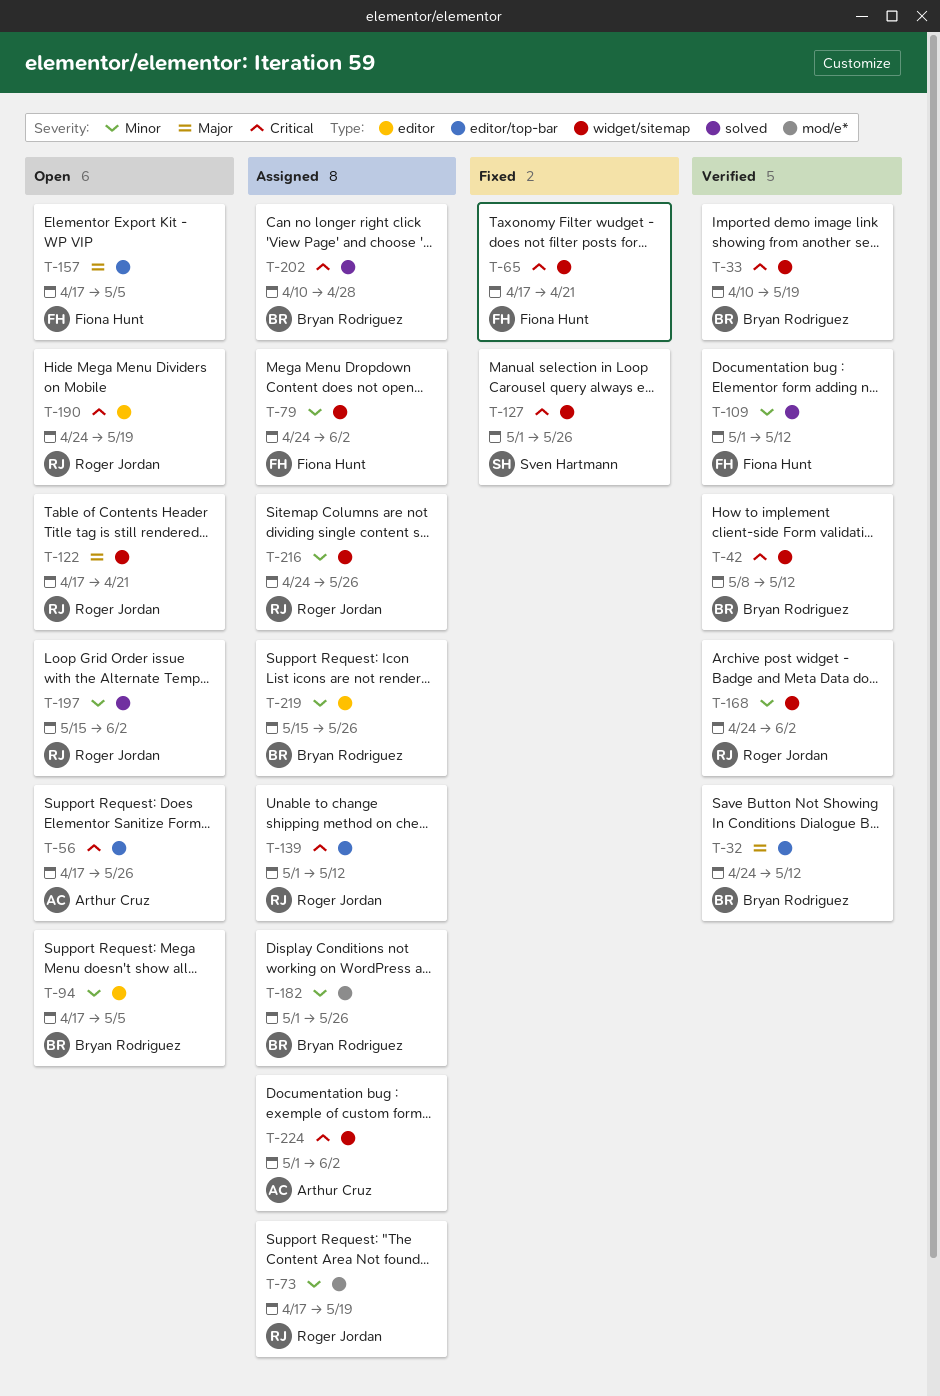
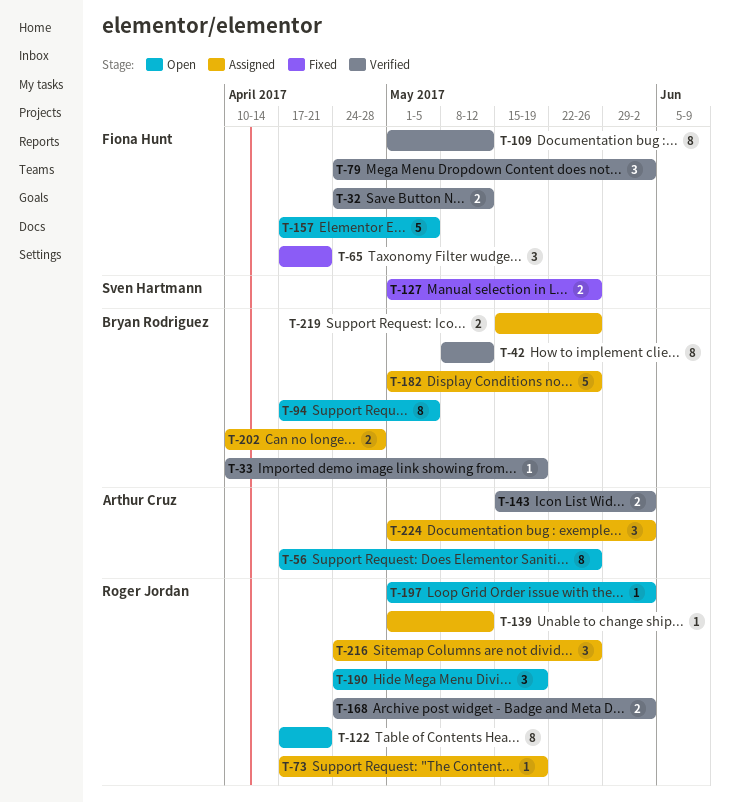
T-32, owner: Bryan Rodriguez -> Fiona Hunt
T-79, status: Assigned -> Verified
T-143: none -> present
T-197, start: May 15 -> May 1

